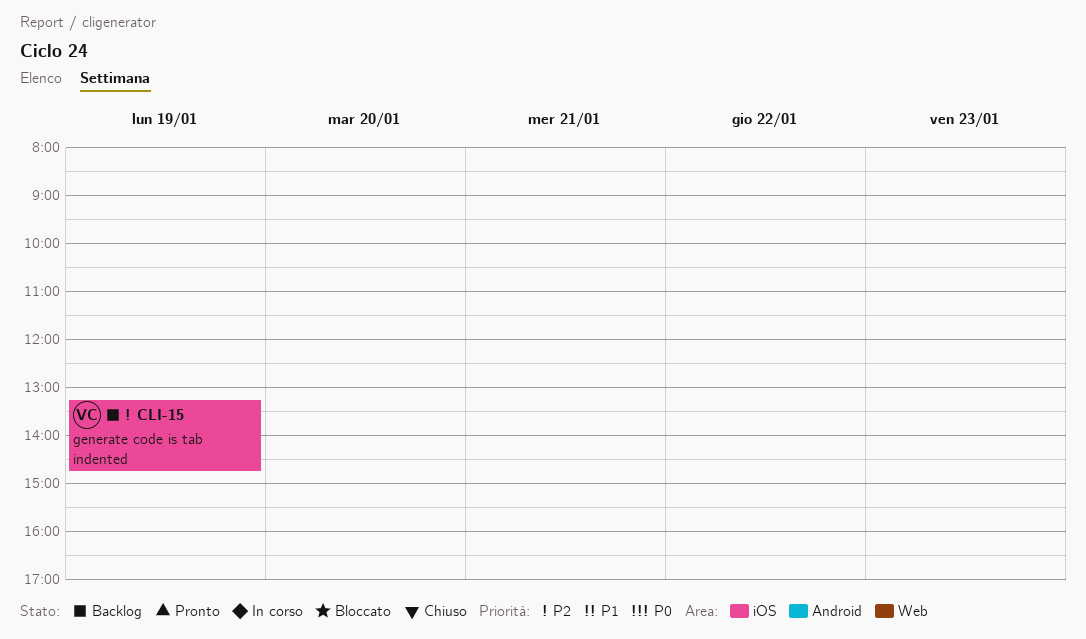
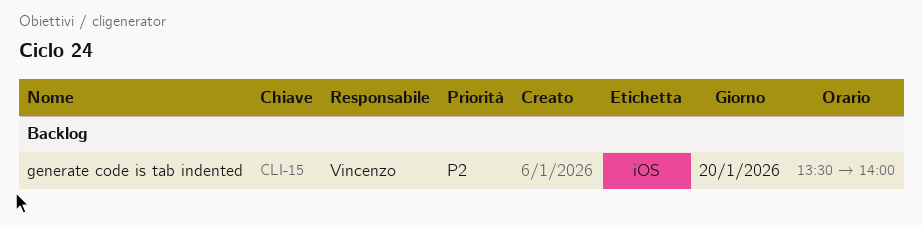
CLI-15, day: Jan 19 -> Jan 20
CLI-15, begins: 13:15 -> 13:30
CLI-15, ends: 14:45 -> 14:00

